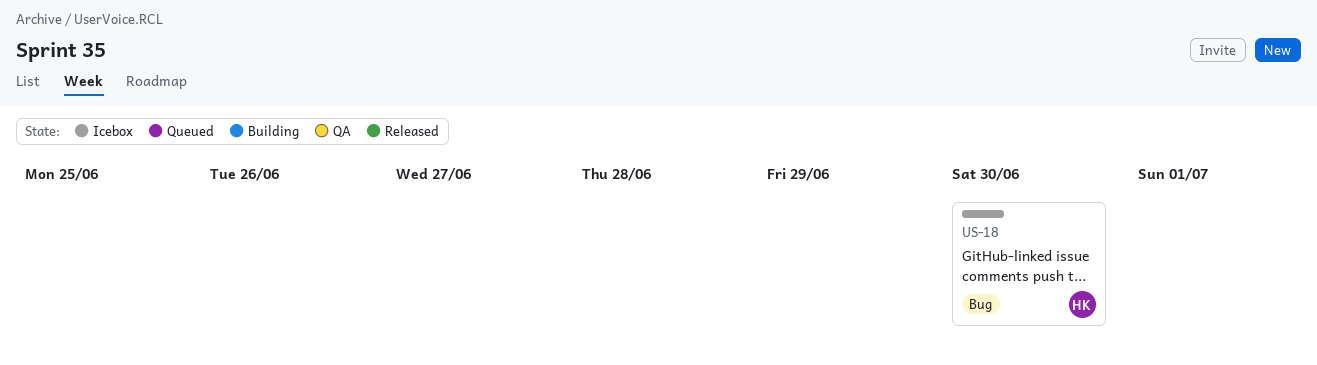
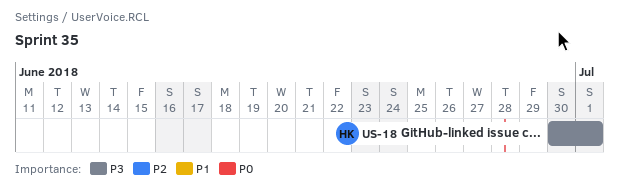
US-18, due: Jun 30 -> Jul 1

